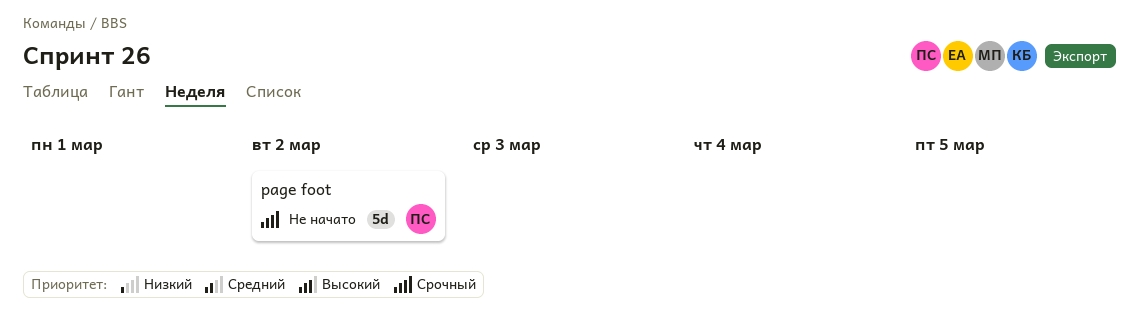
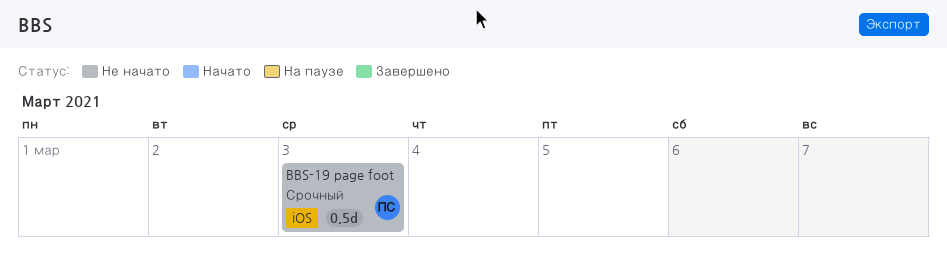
page foot, estimate: 5d -> 0.5d
page foot, due: Mar 2 -> Mar 3

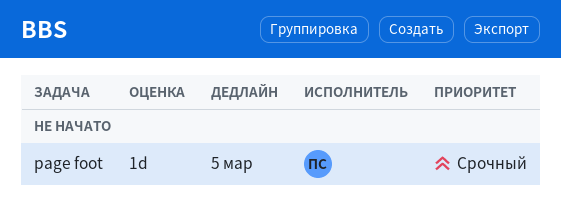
page foot, estimate: 0.5d -> 1d
page foot, due: Mar 3 -> Mar 5

